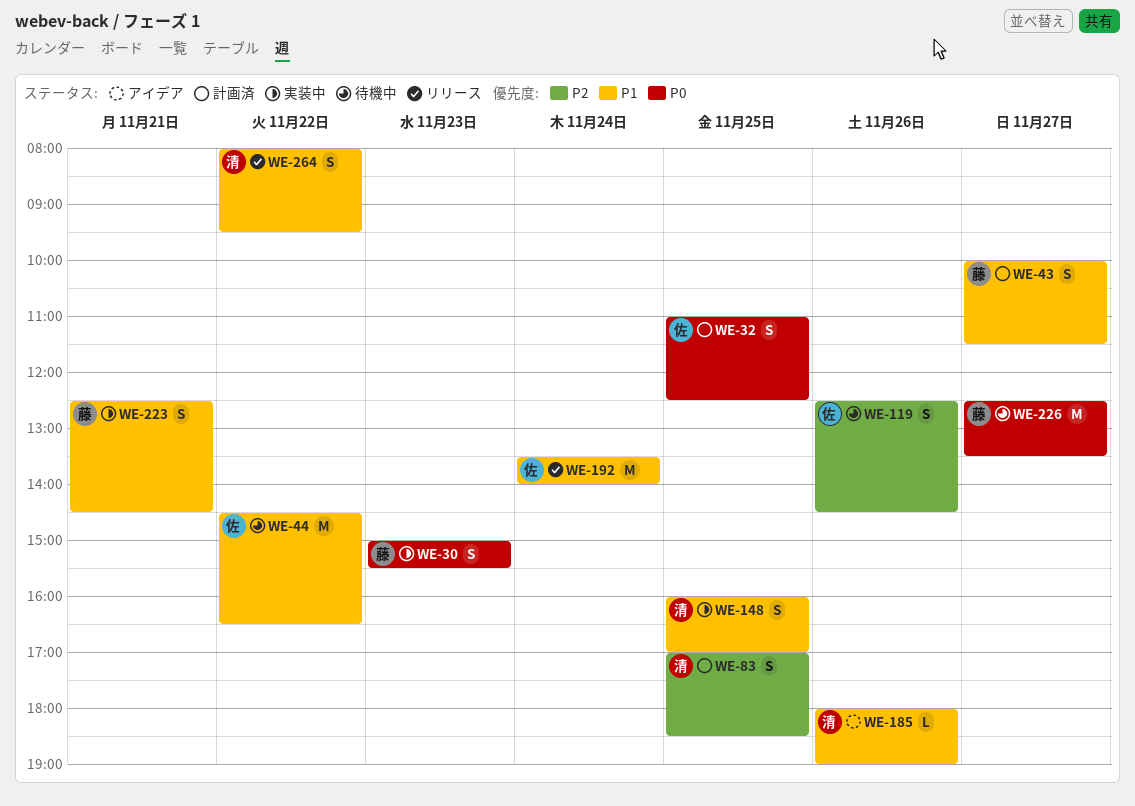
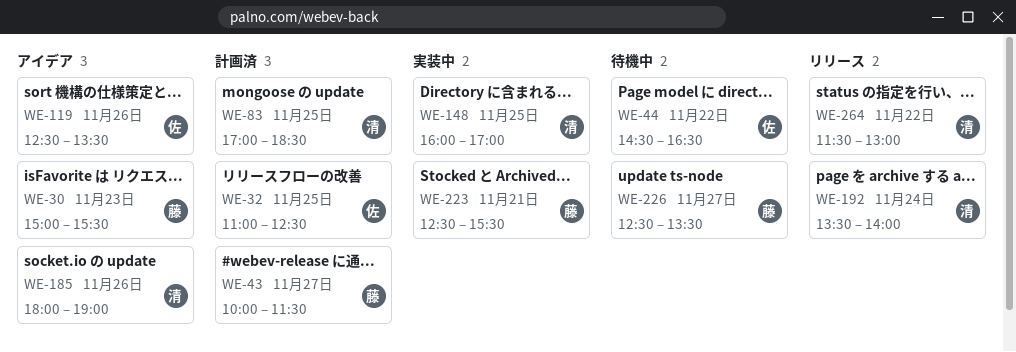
WE-30, status: 実装中 -> アイデア
WE-119, status: 待機中 -> アイデア
WE-119, ends: 14:30 -> 13:30
WE-192, owner: 佐 -> 清
WE-223, ends: 14:30 -> 15:30
WE-264, begins: 08:00 -> 11:30
WE-264, ends: 09:30 -> 13:00

